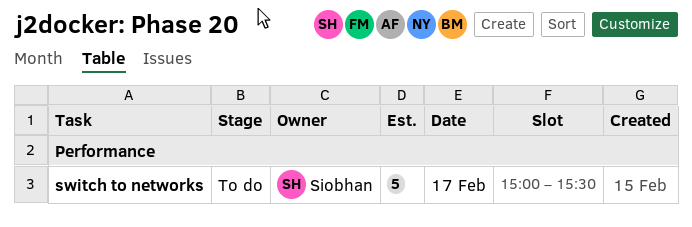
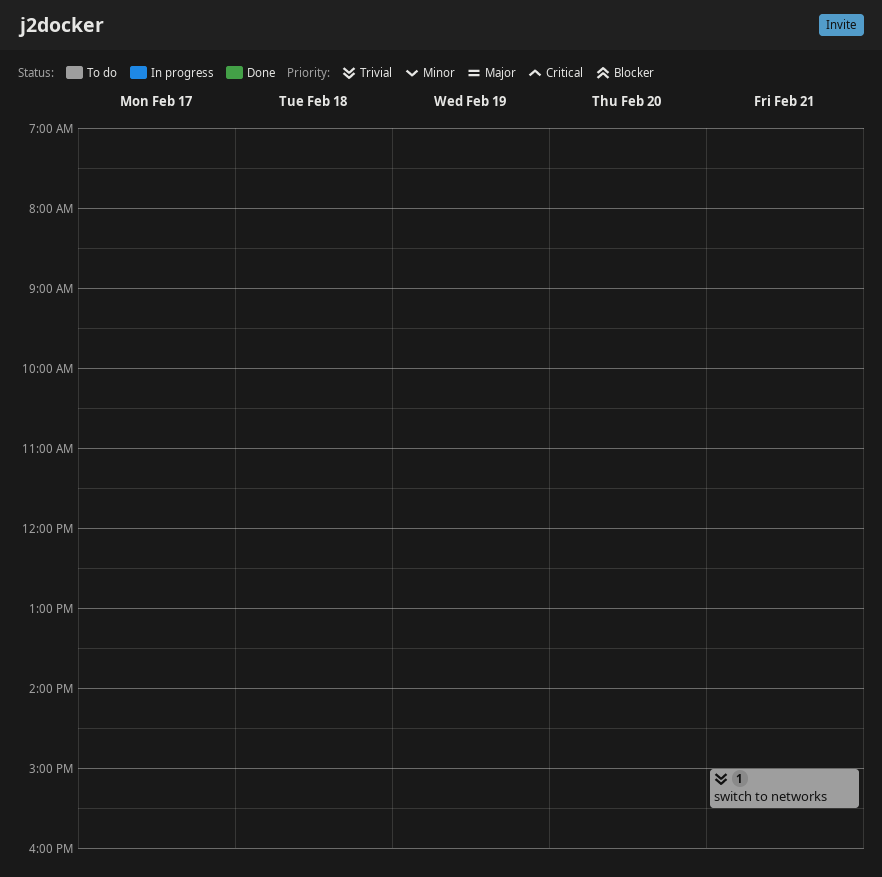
switch to networks, estimate: 5 -> 1
switch to networks, day: Feb 17 -> Feb 21

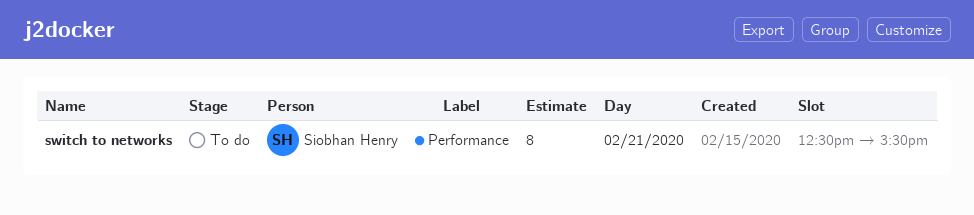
switch to networks, estimate: 1 -> 8
switch to networks, begins: 15:00 -> 12:30

